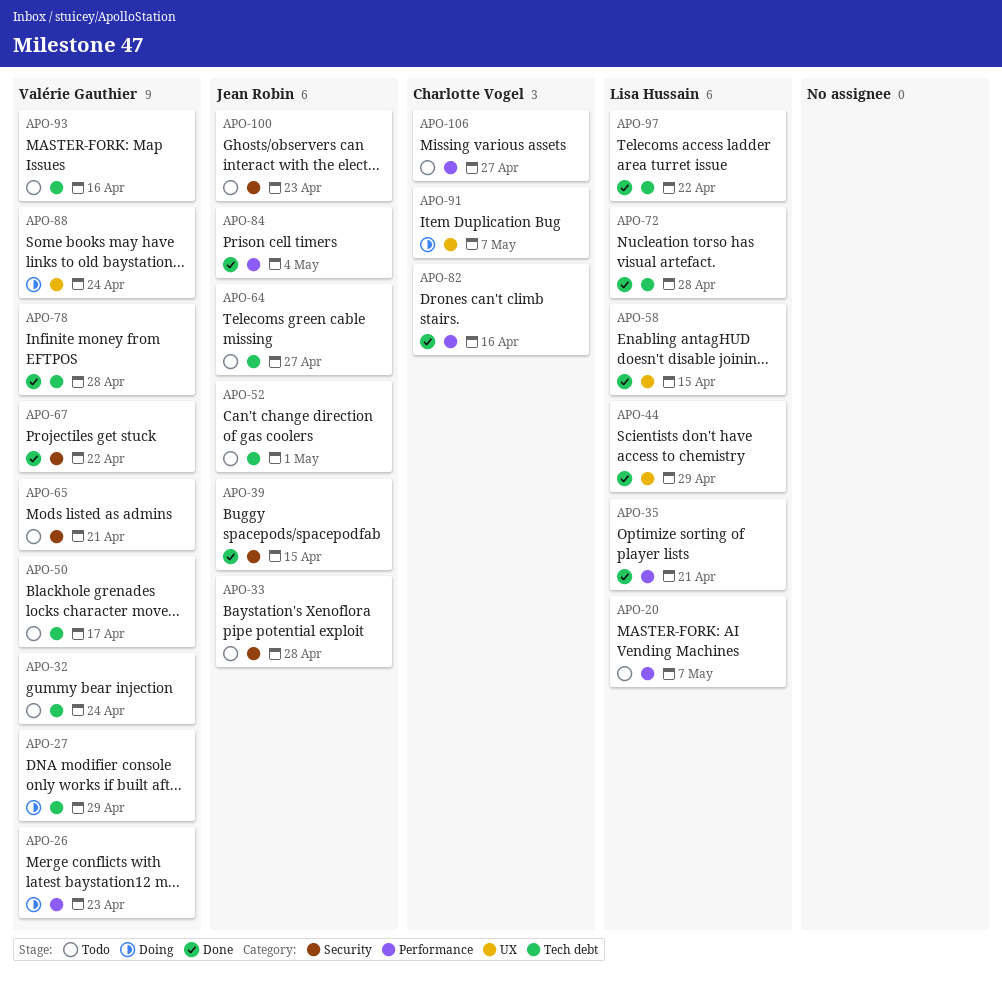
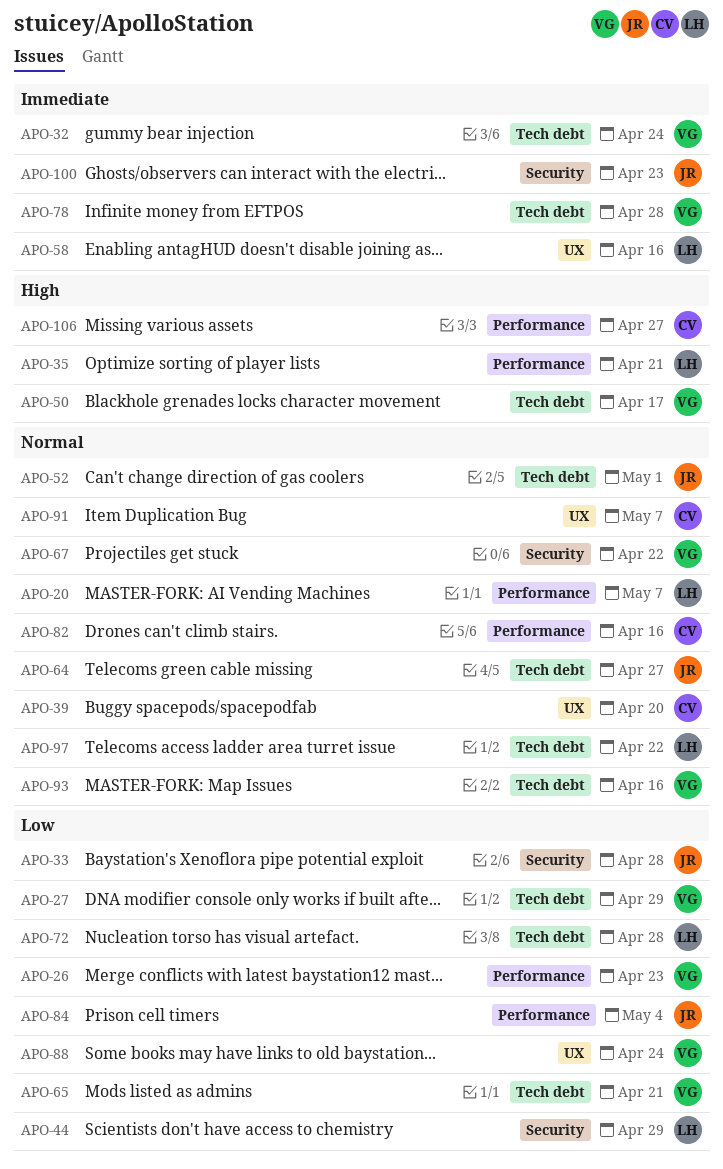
APO-39, owner: Jean Robin -> Charlotte Vogel
APO-39, label: Security -> UX
APO-39, due: Apr 15 -> Apr 20
APO-44, label: UX -> Security
APO-58, due: Apr 15 -> Apr 16
APO-65, label: Security -> Tech debt

